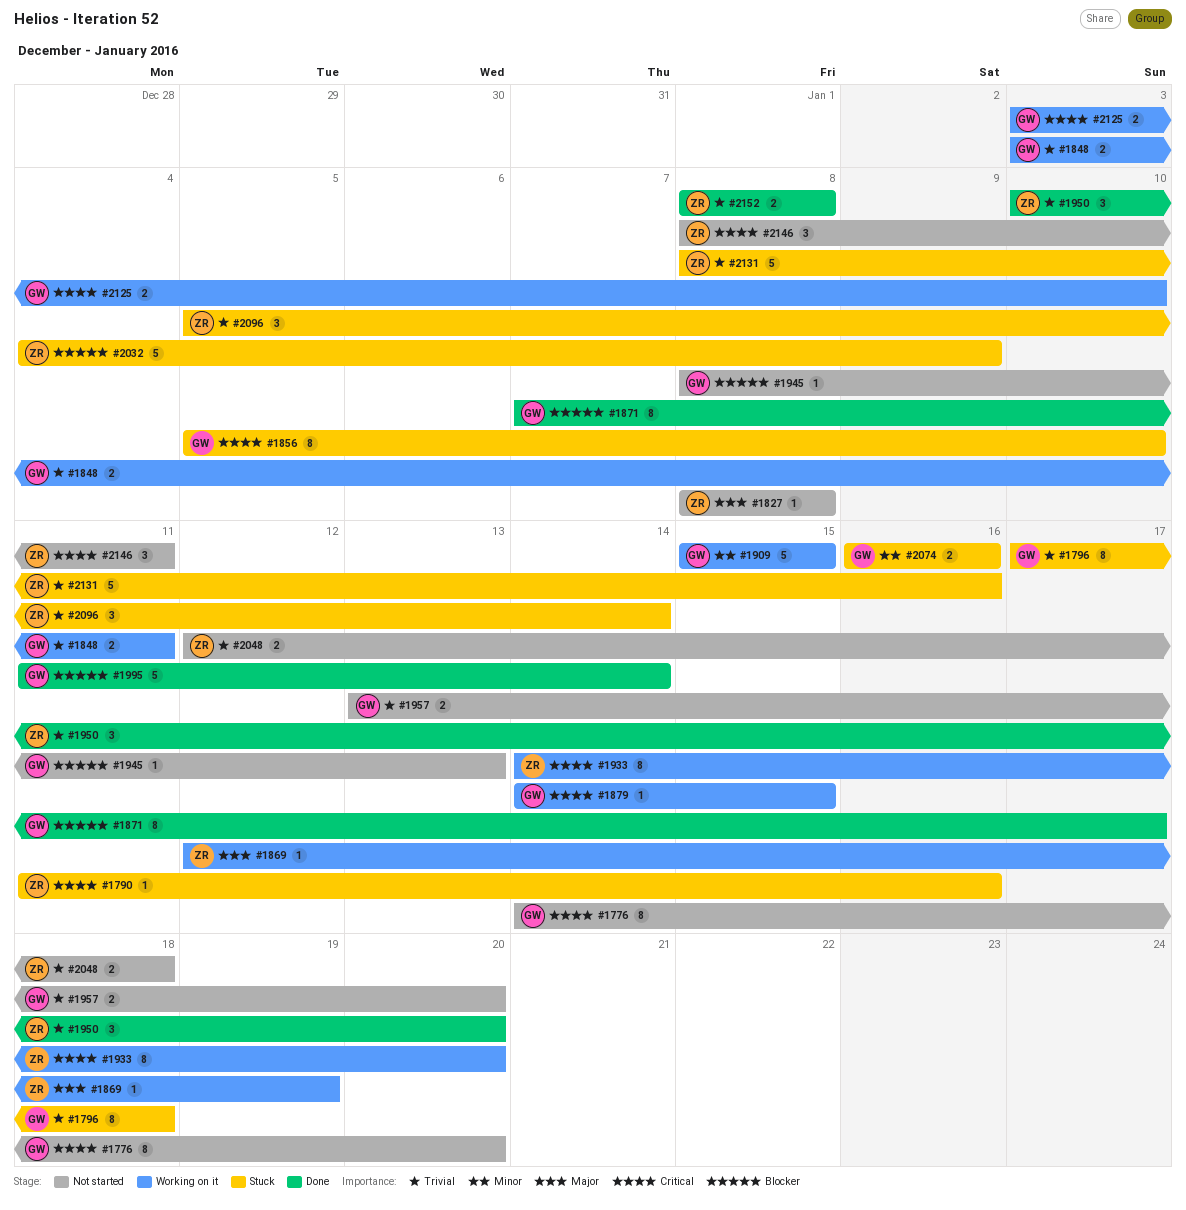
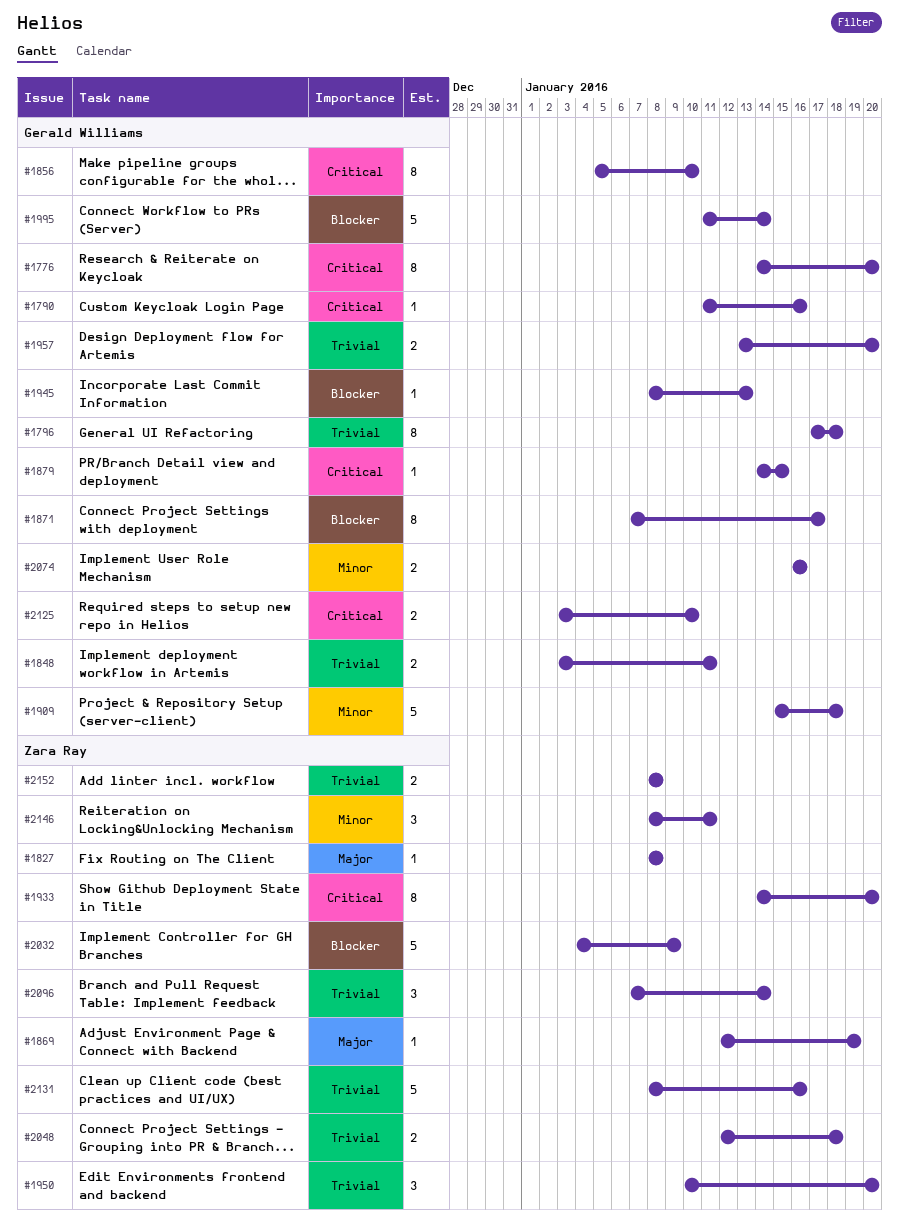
#1790, owner: Zara Ray -> Gerald Williams
#1909, due: Jan 15 -> Jan 18
#2096, start: Jan 5 -> Jan 7
#2146, priority: Critical -> Minor

